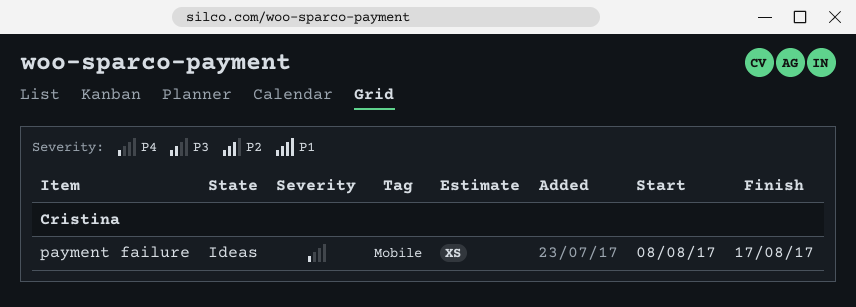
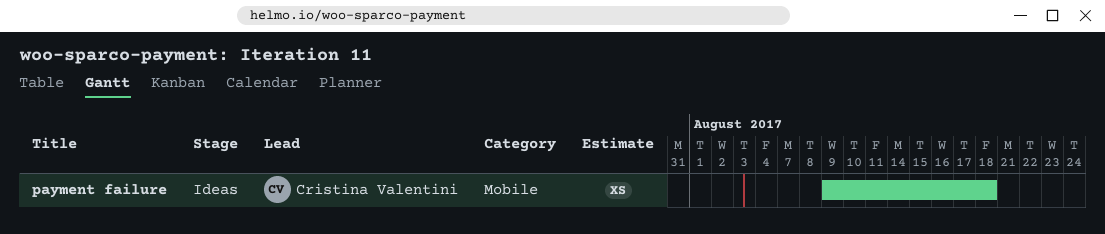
payment failure, start: Aug 8 -> Aug 9
payment failure, due: Aug 17 -> Aug 18

